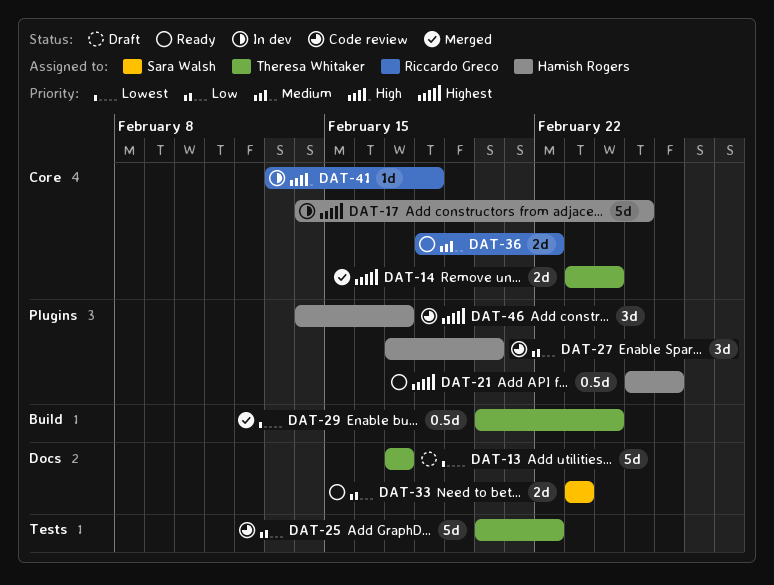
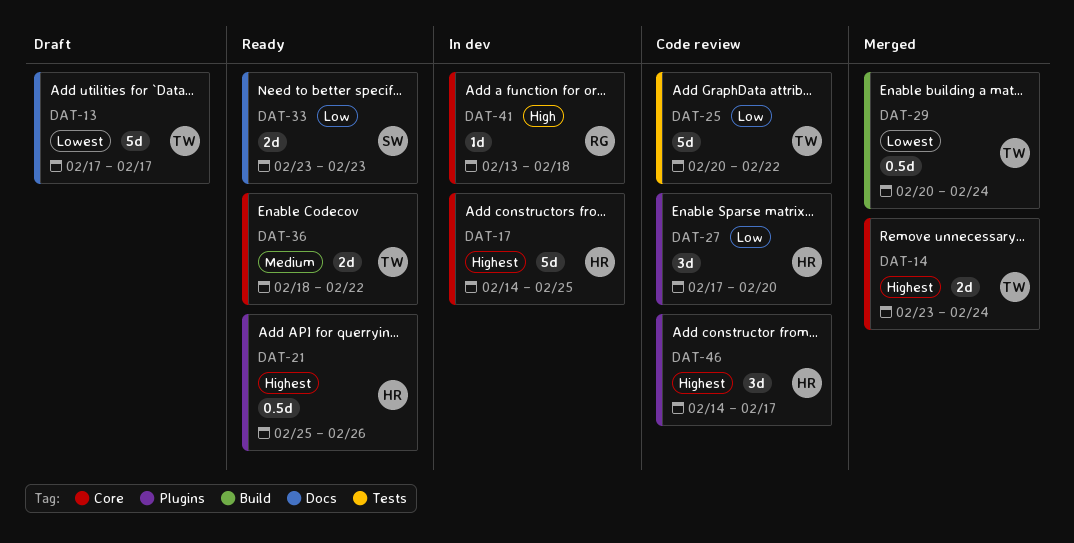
DAT-36, owner: Riccardo Greco -> Theresa Whitaker

